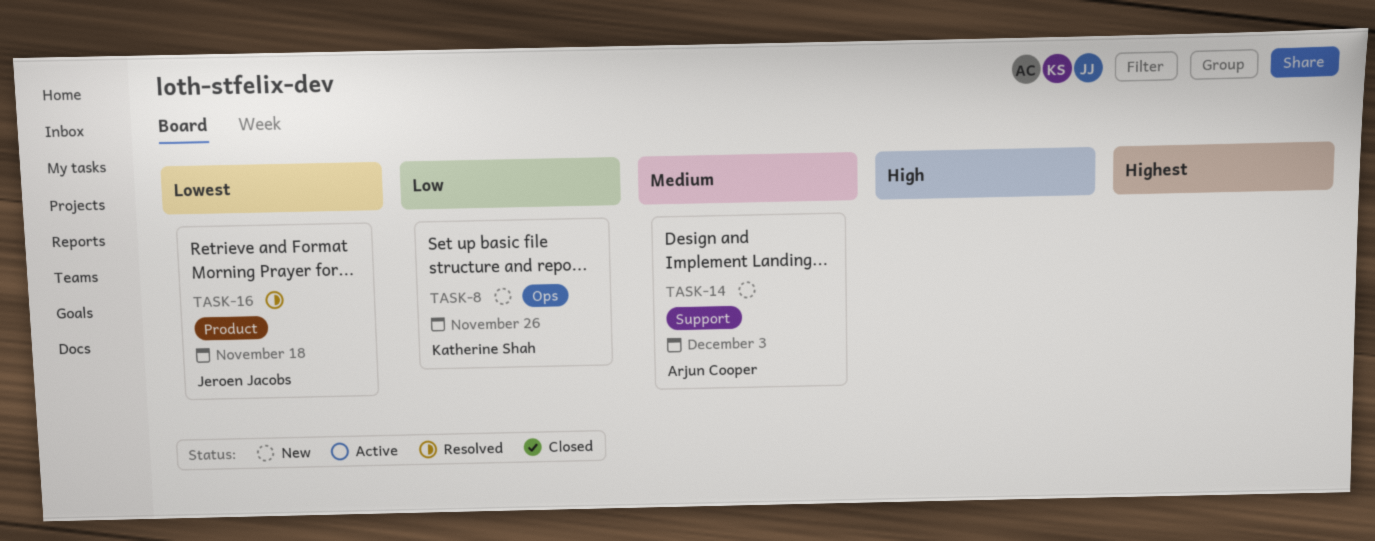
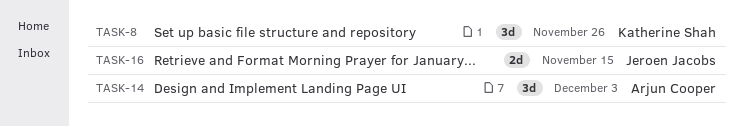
TASK-16, due: Nov 18 -> Nov 15

